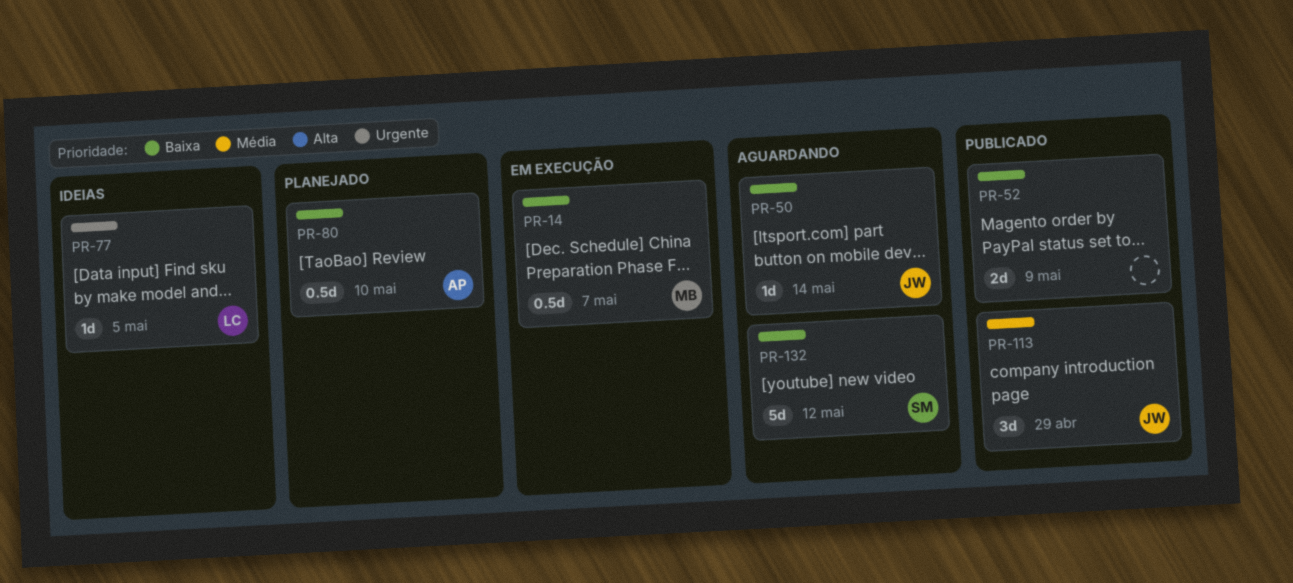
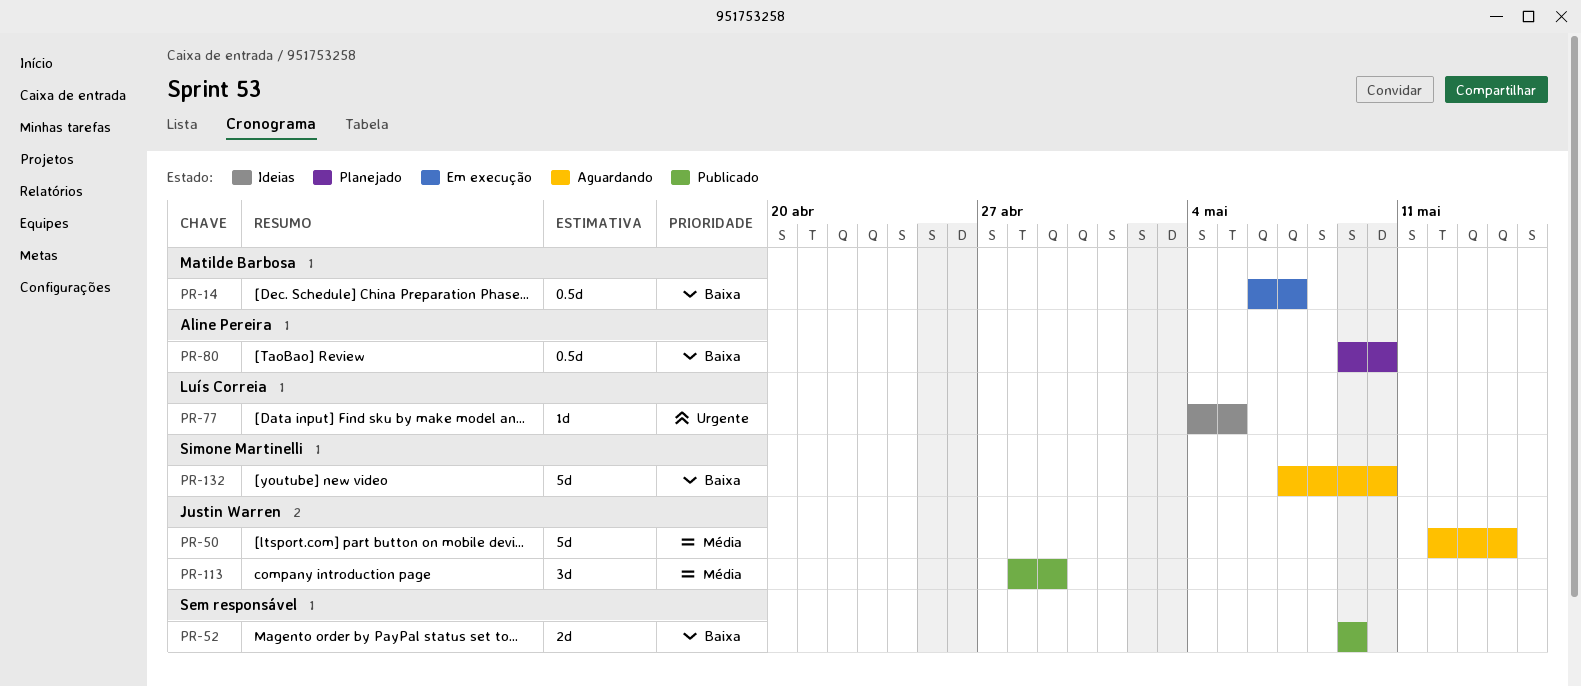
PR-50, priority: Baixa -> Média
PR-50, estimate: 1d -> 5d
PR-132, due: May 12 -> May 10

